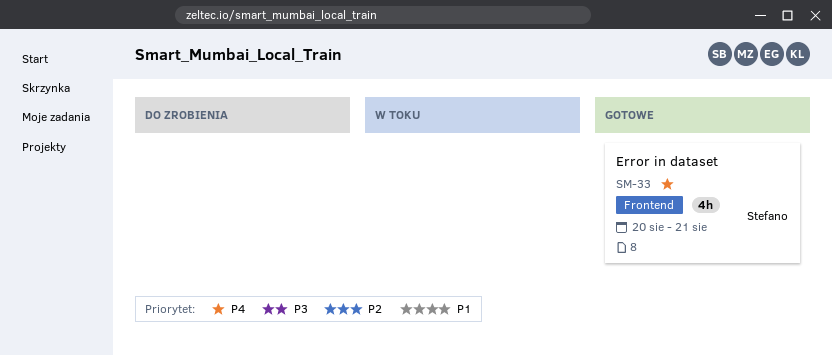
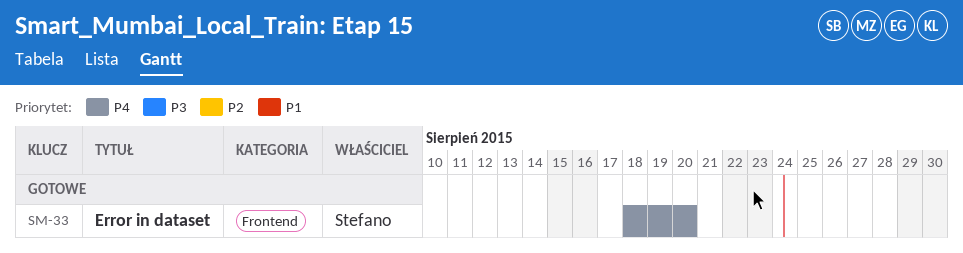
SM-33, start: Aug 20 -> Aug 18
SM-33, due: Aug 21 -> Aug 20

